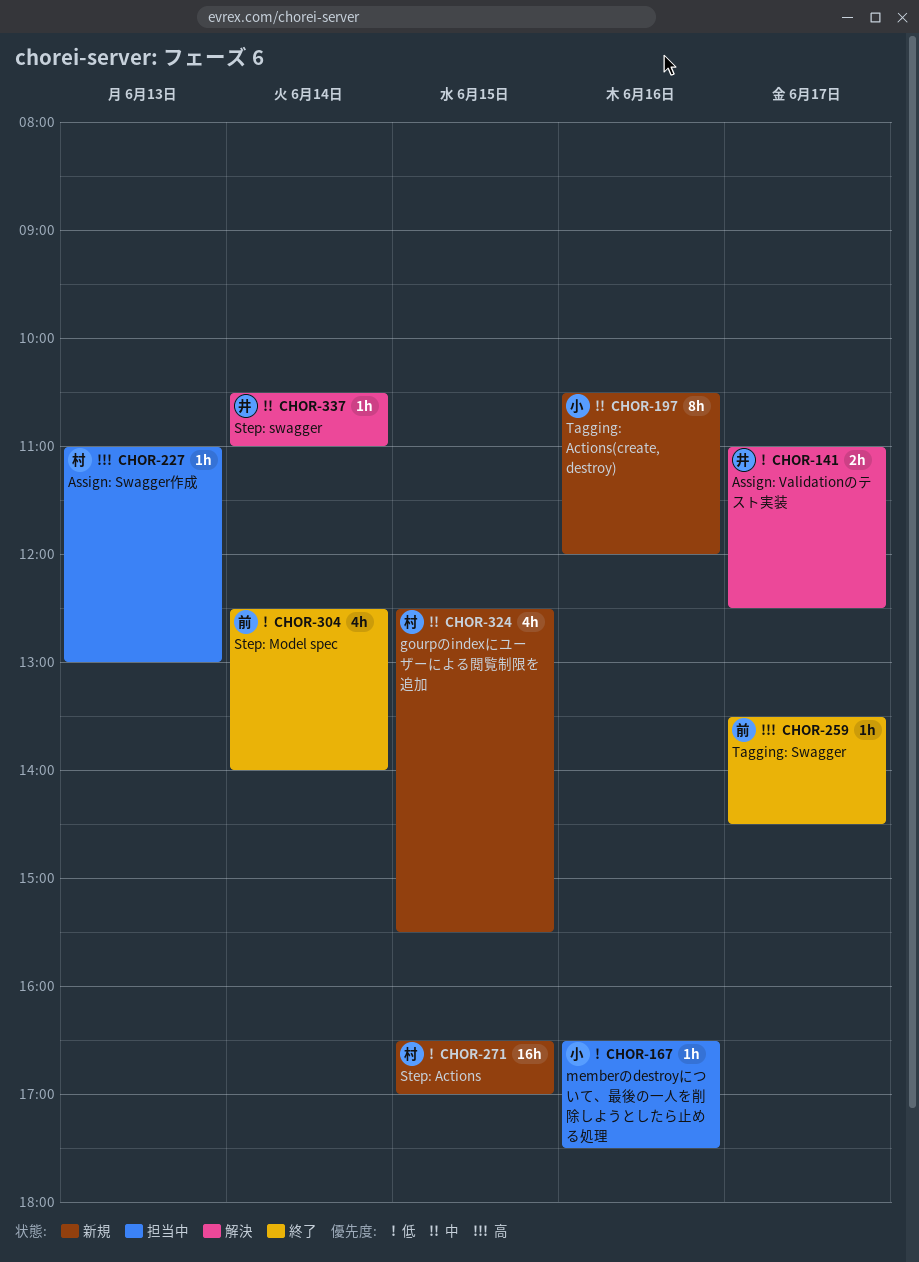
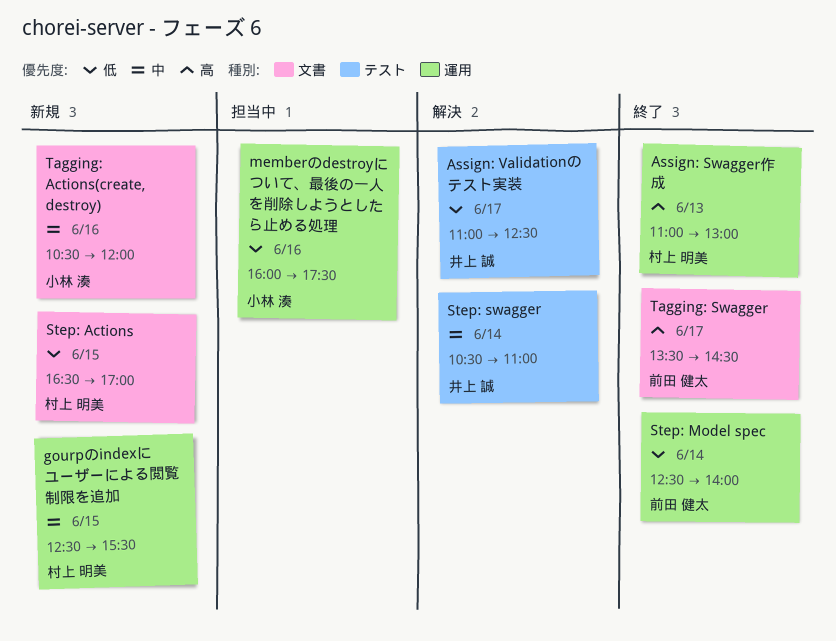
Assign: Swagger作成, status: 担当中 -> 終了
memberのdestroyについて、最後の一人を削除しようとしたら止める処理, begins: 16:30 -> 16:00

